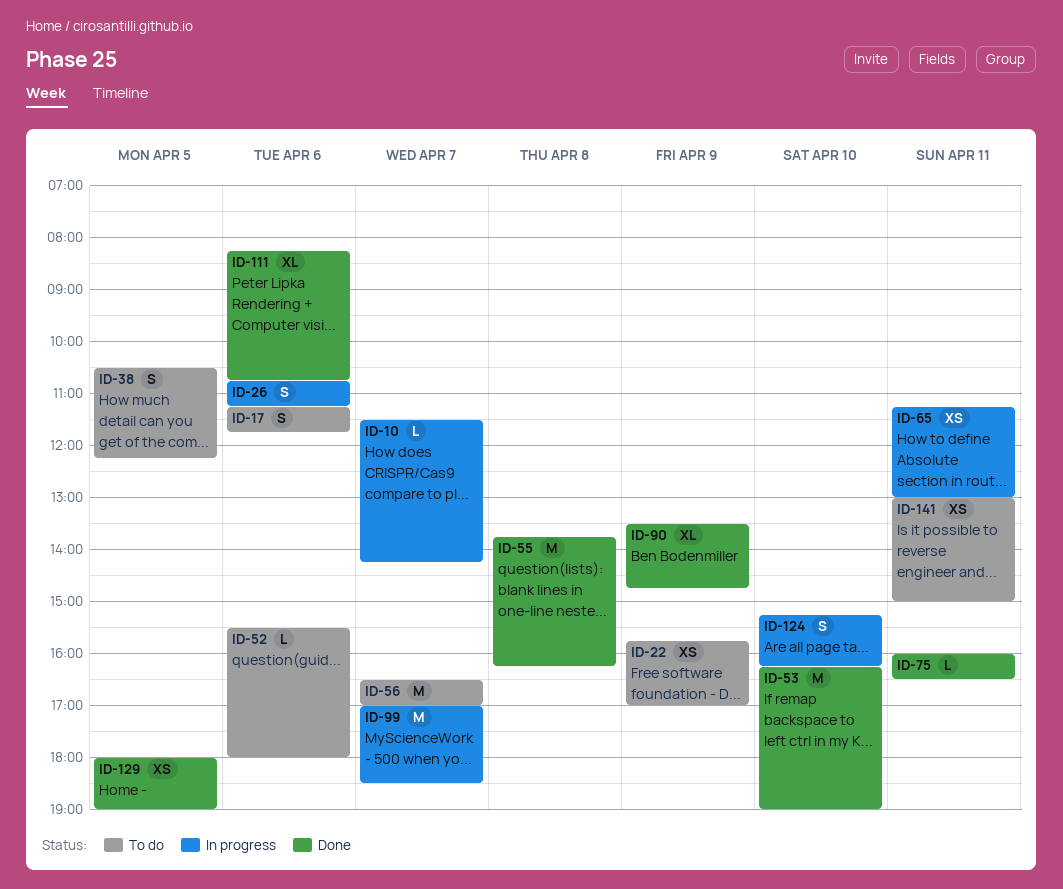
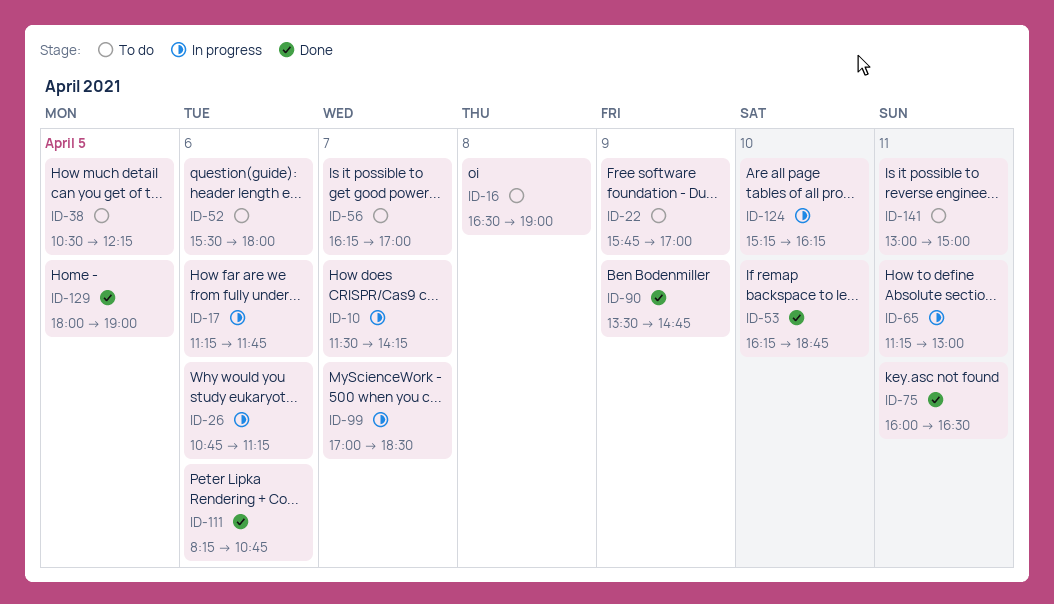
ID-16: none -> present
ID-17, status: To do -> In progress
ID-53, ends: 19:00 -> 18:45
ID-55: present -> none
ID-56, begins: 16:30 -> 16:15

